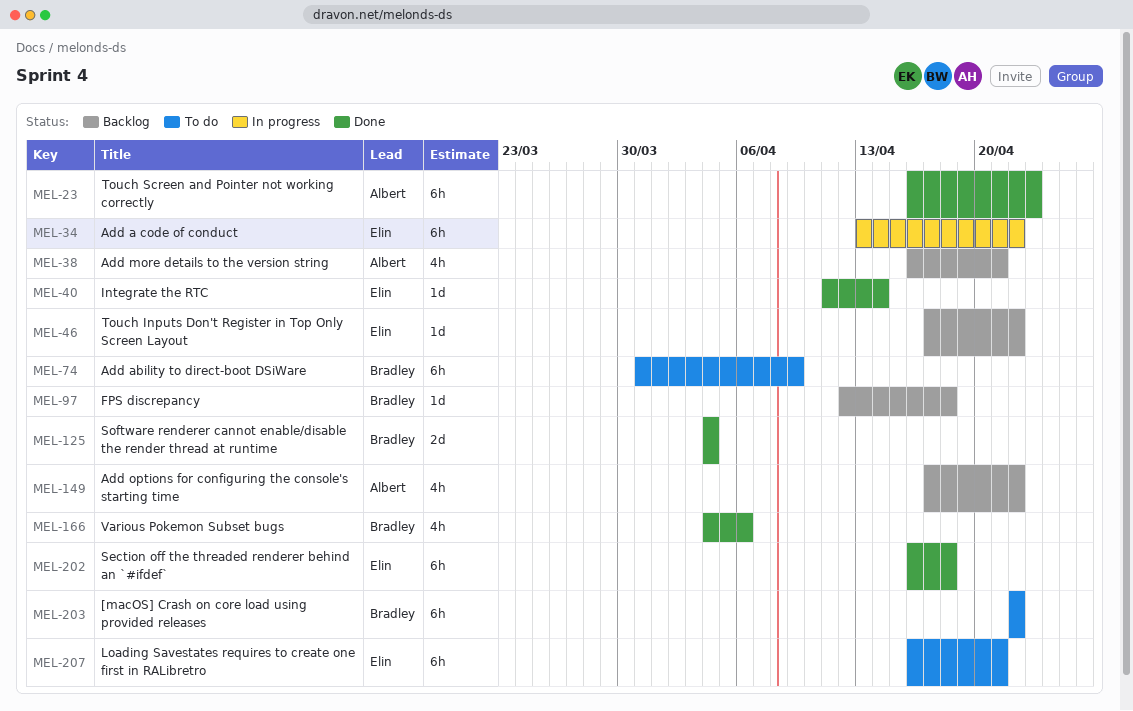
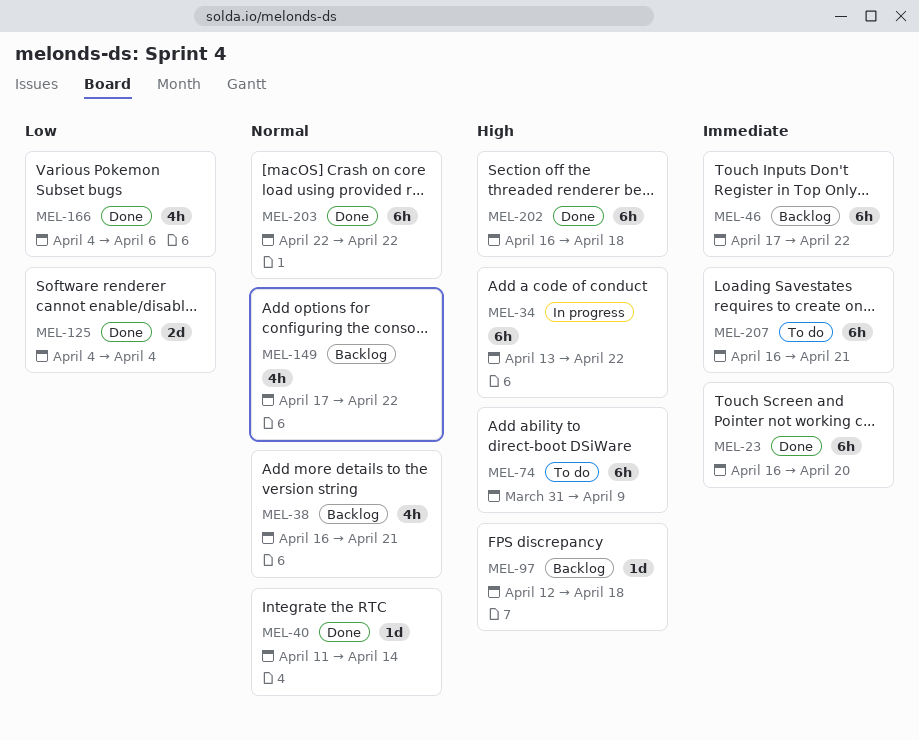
MEL-23, due: Apr 23 -> Apr 20
MEL-46, estimate: 1d -> 6h
MEL-203, status: To do -> Done

